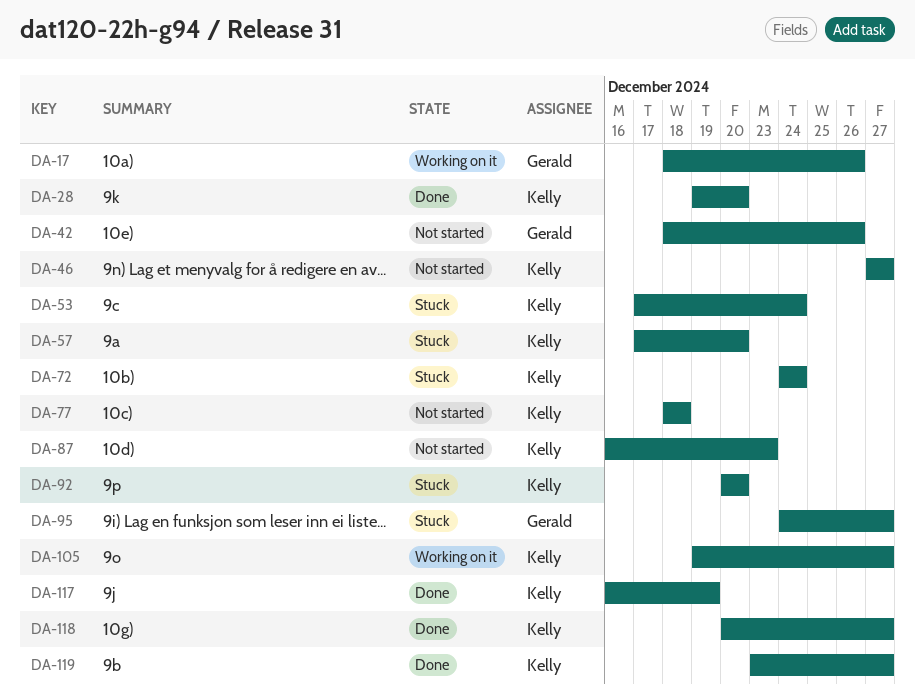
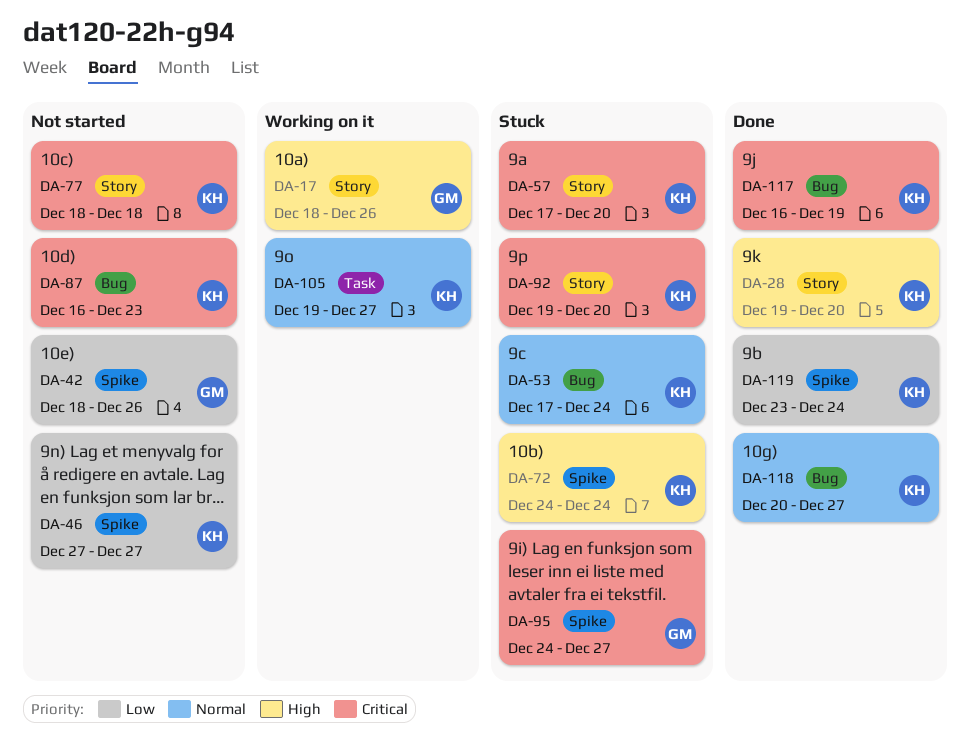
DA-92, start: Dec 20 -> Dec 19
DA-119, due: Dec 27 -> Dec 24

